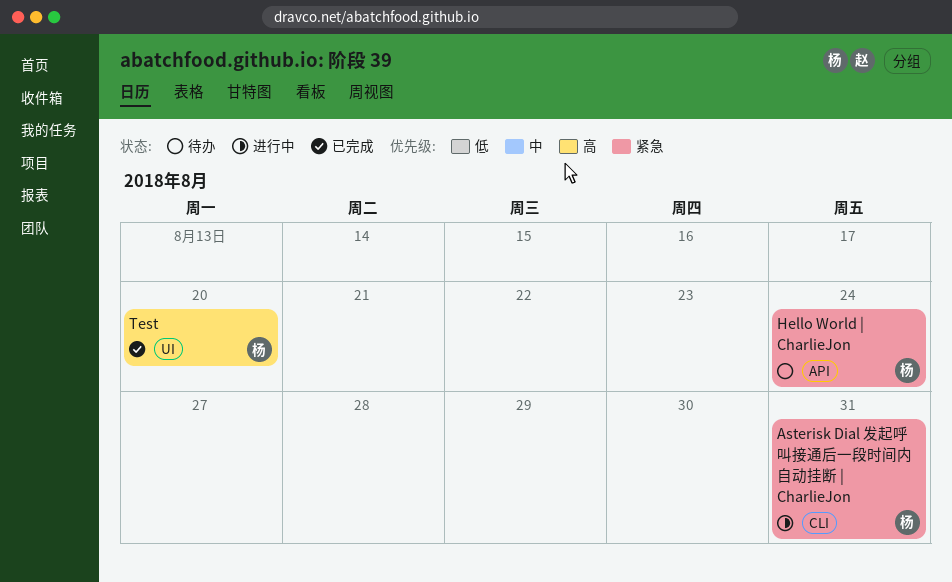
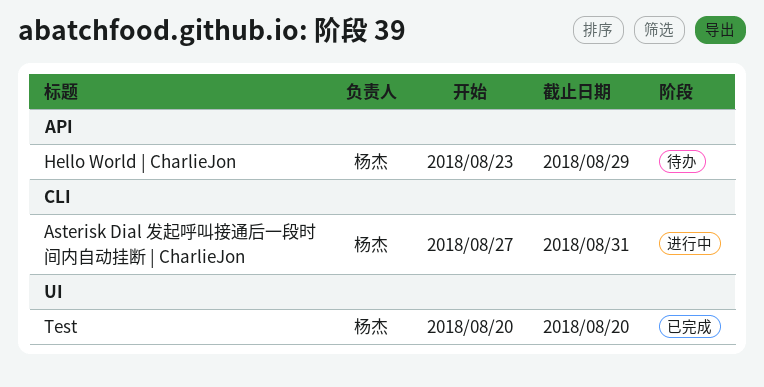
Hello World | CharlieJon, due: Aug 24 -> Aug 29

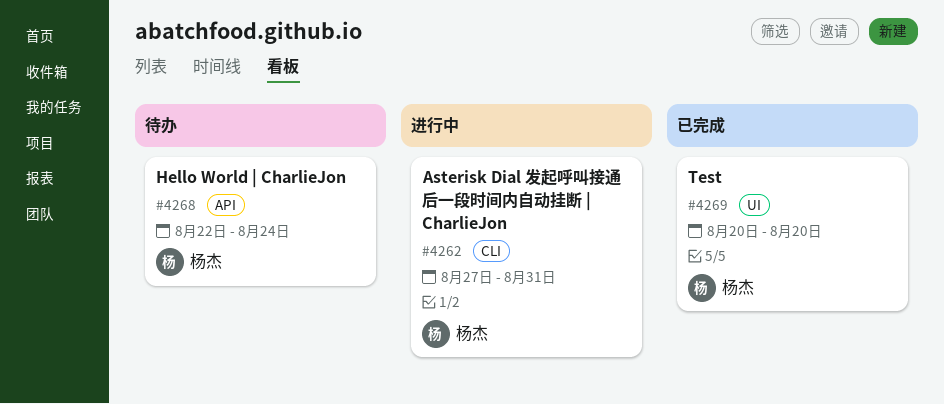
Hello World | CharlieJon, start: Aug 23 -> Aug 22
Hello World | CharlieJon, due: Aug 29 -> Aug 24

